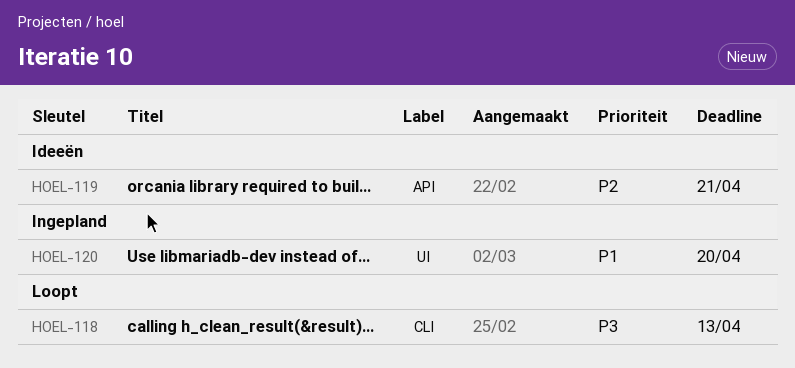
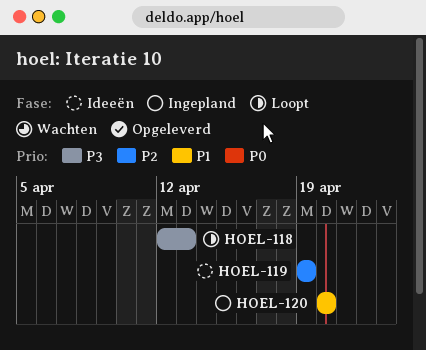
HOEL-119, due: Apr 21 -> Apr 19

